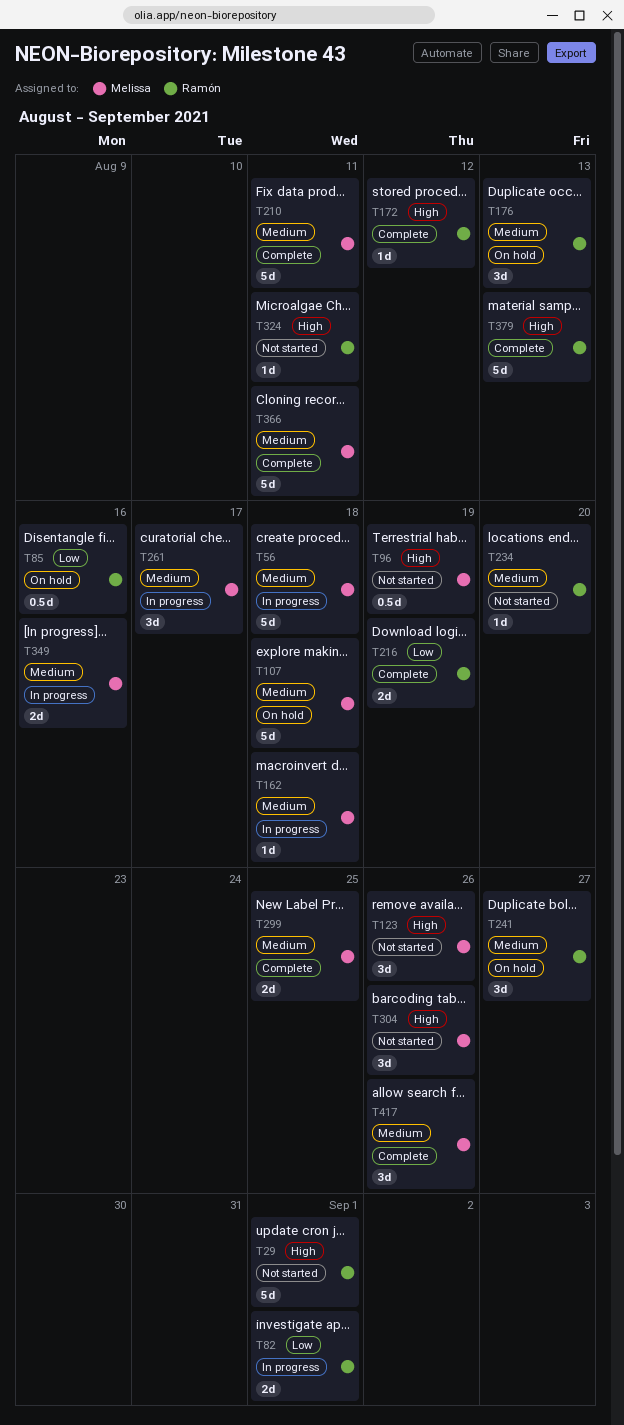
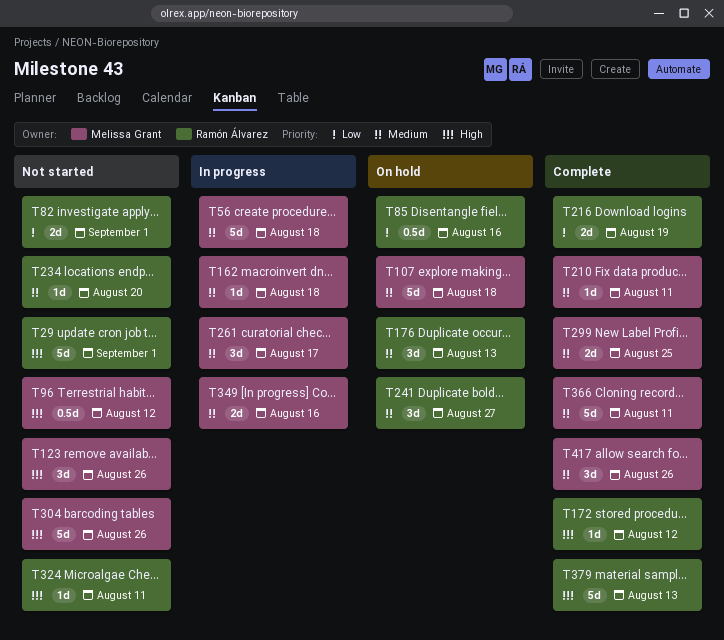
T82, status: In progress -> Not started
T96, due: Aug 19 -> Aug 12
T210, estimate: 5d -> 1d
T304, estimate: 3d -> 5d

